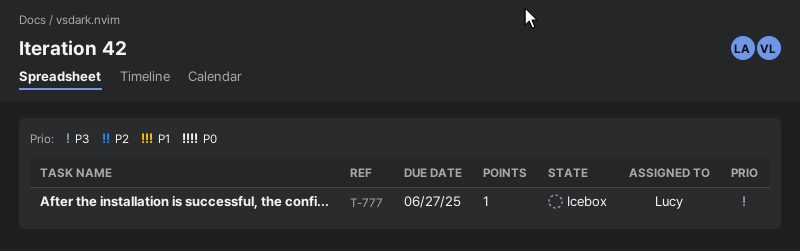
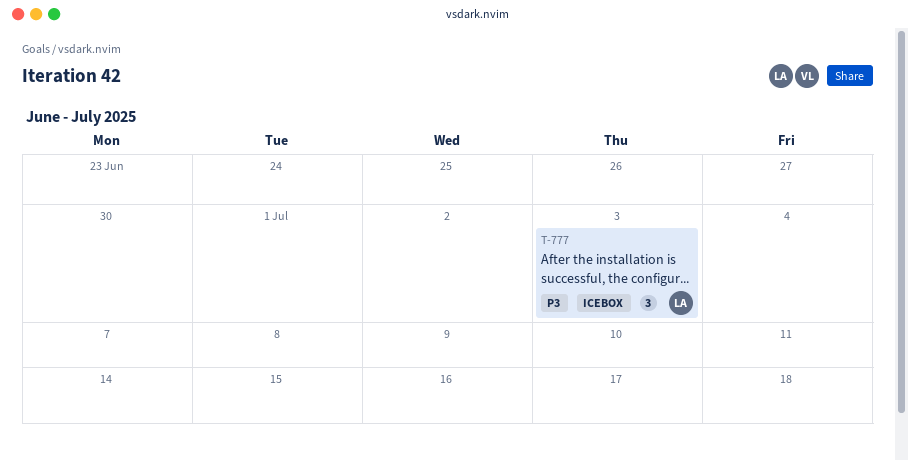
T-777, estimate: 1 -> 3
T-777, due: Jun 27 -> Jul 3

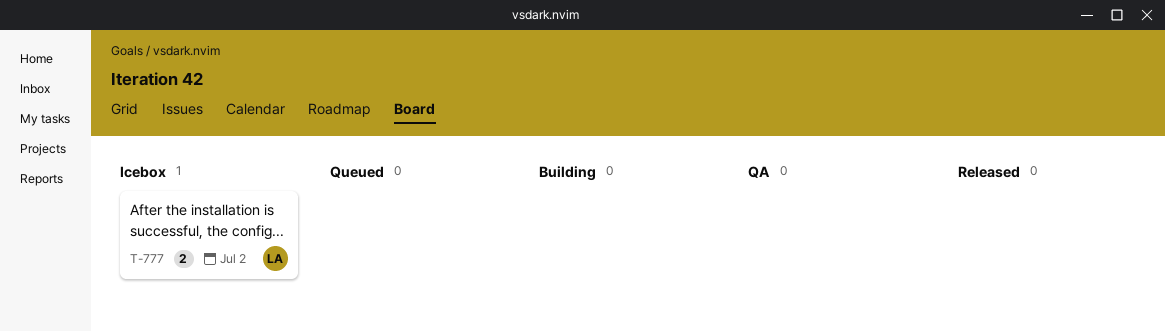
T-777, estimate: 3 -> 2
T-777, due: Jul 3 -> Jul 2

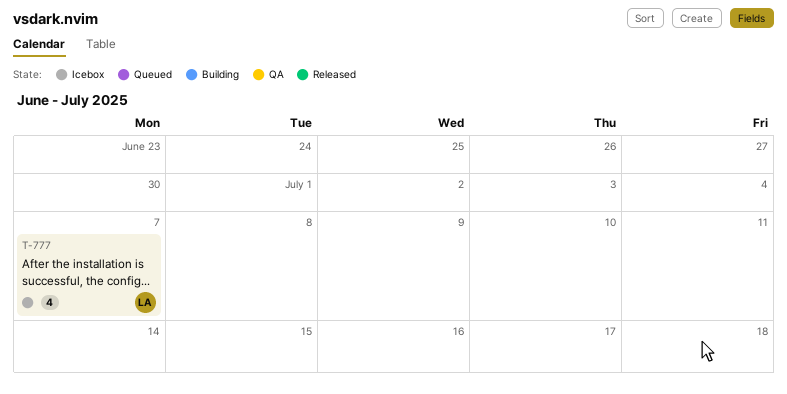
T-777, estimate: 2 -> 4
T-777, due: Jul 2 -> Jul 7

